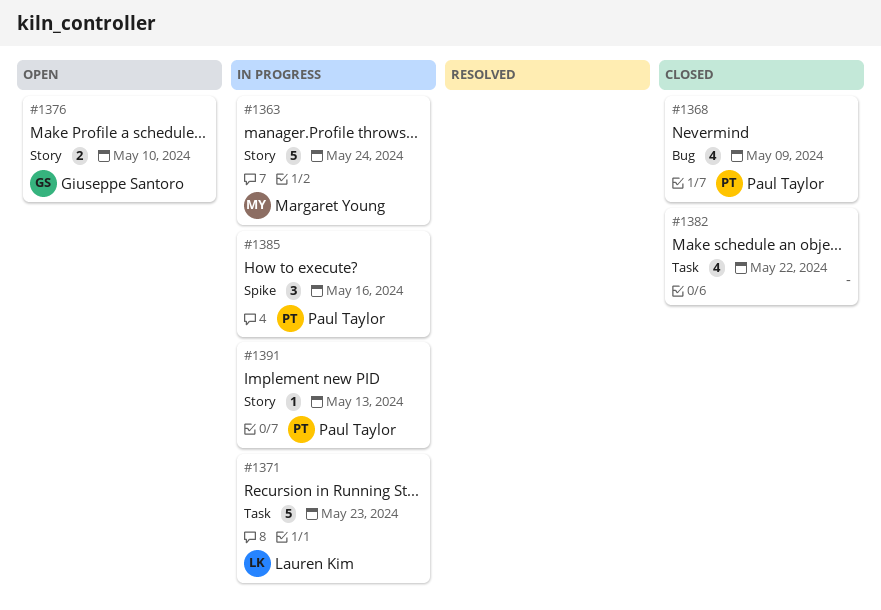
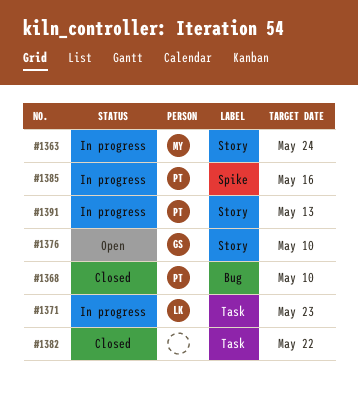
#1368, due: May 9 -> May 10

